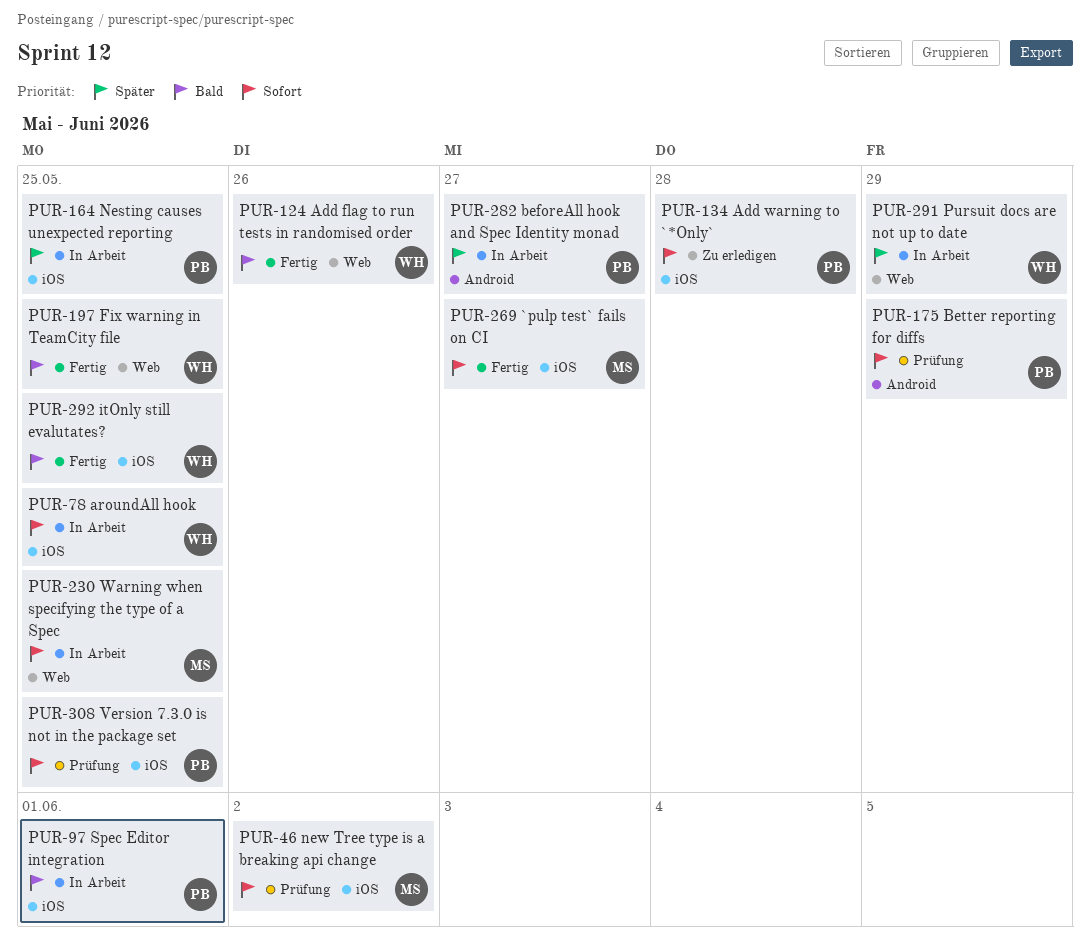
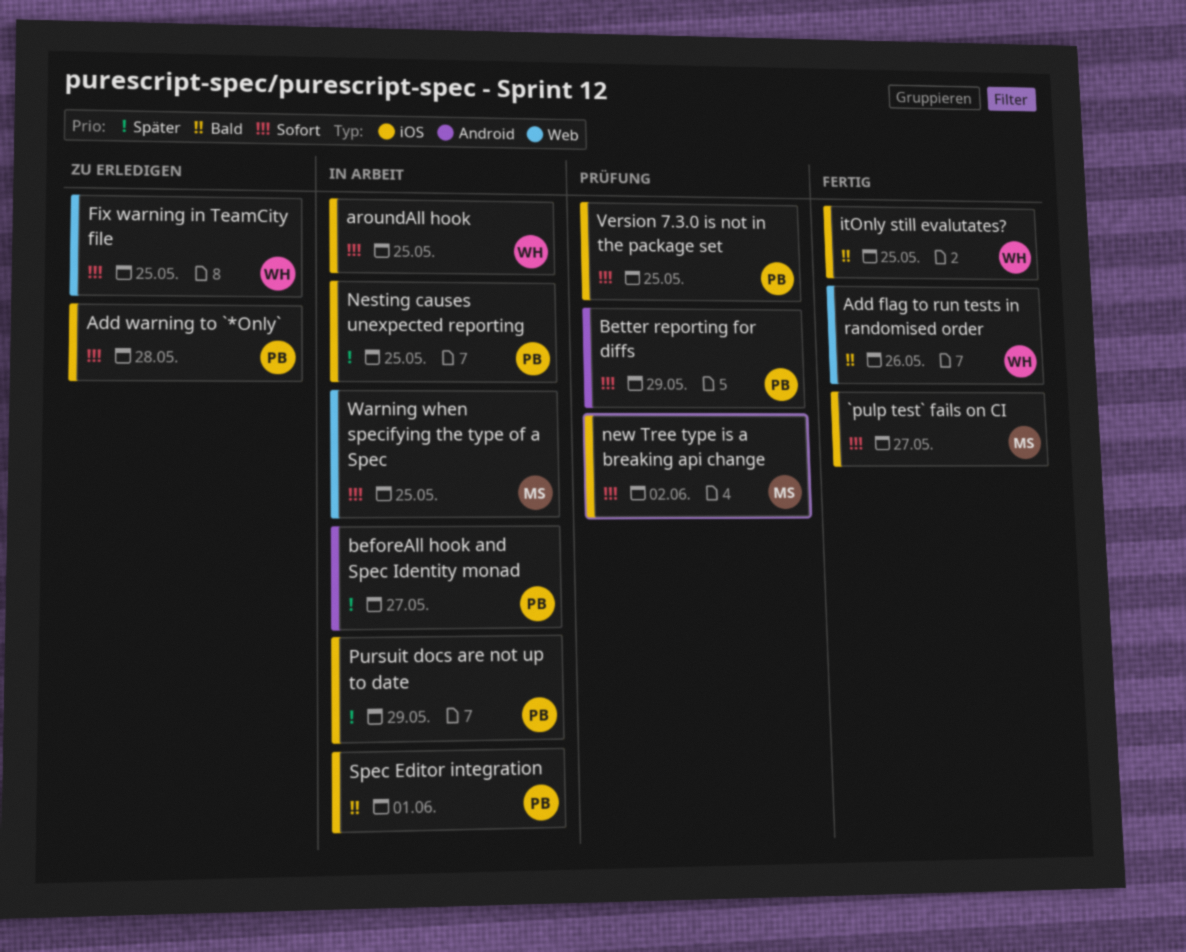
Fix warning in TeamCity file, status: Fertig -> Zu erledigen
Fix warning in TeamCity file, priority: Bald -> Sofort
Pursuit docs are not up to date, owner: WH -> PB
Pursuit docs are not up to date, label: Web -> iOS

